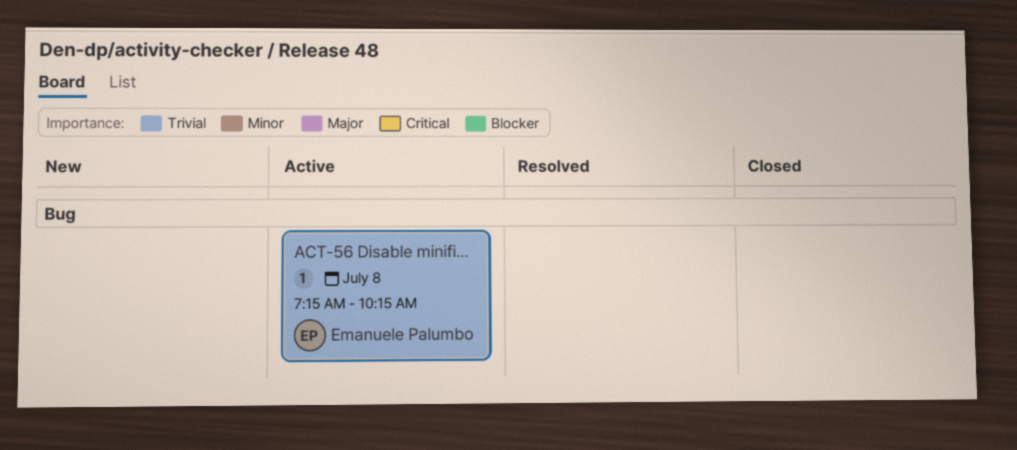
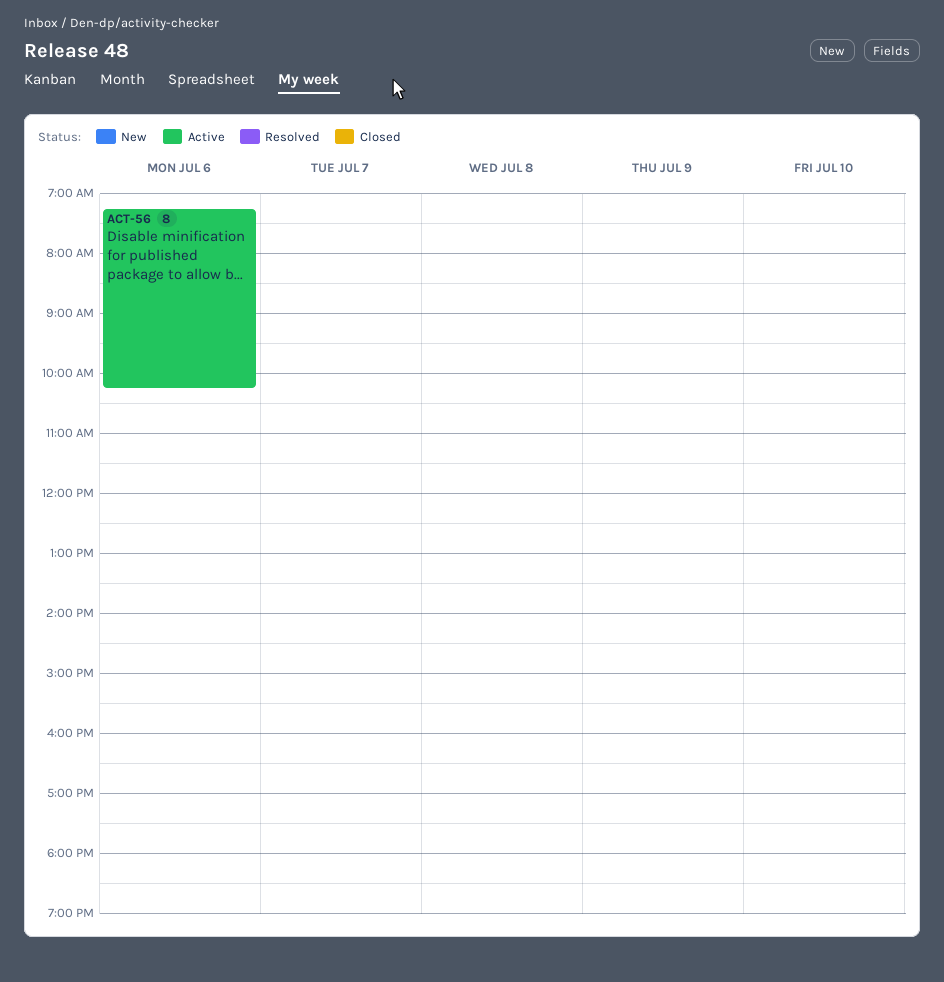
ACT-56, estimate: 1 -> 8
ACT-56, day: Jul 8 -> Jul 6

